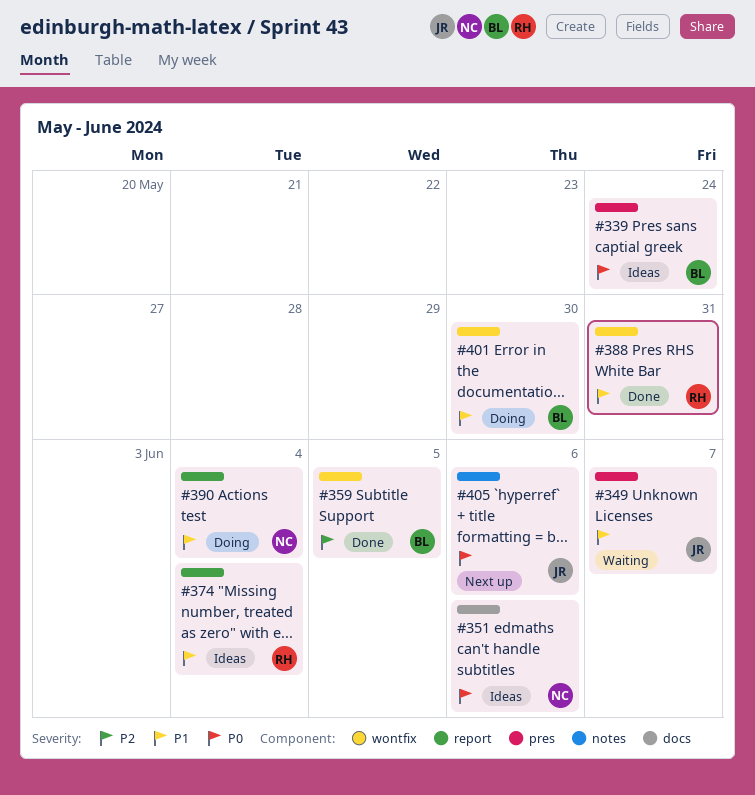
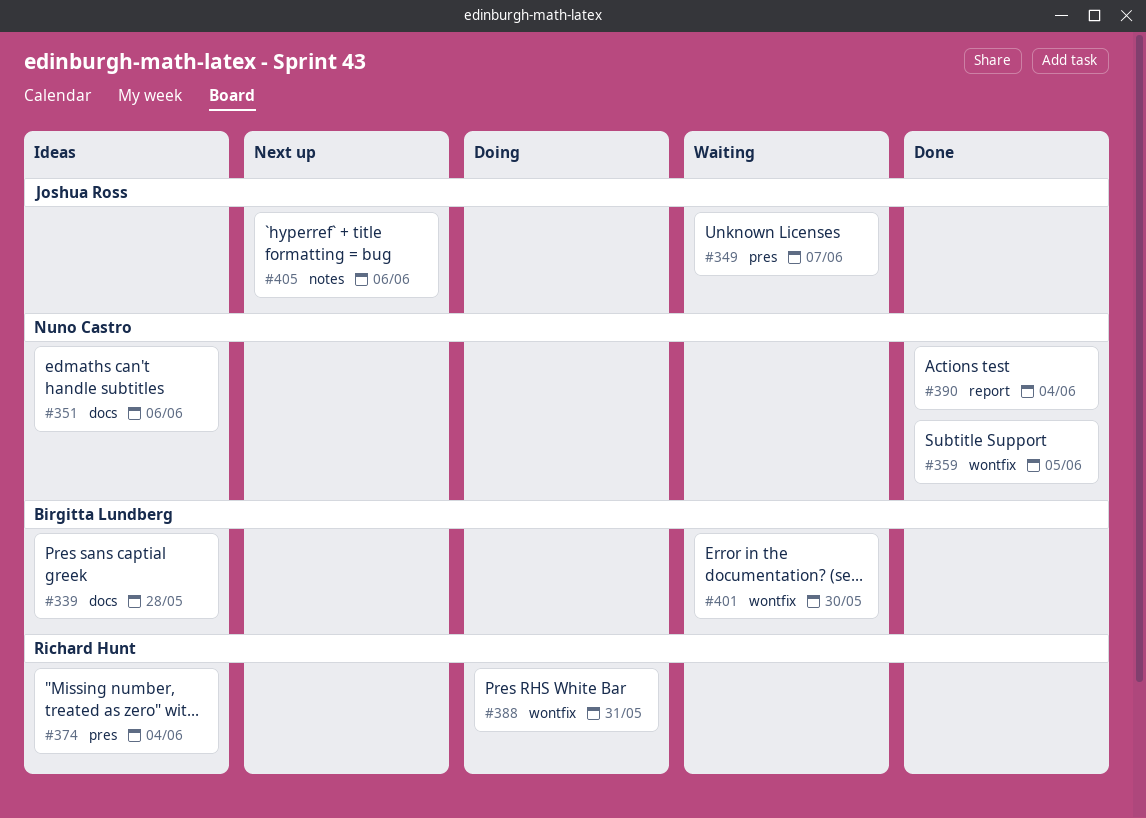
#339, label: pres -> docs
#339, due: May 24 -> May 28
#359, owner: Birgitta Lundberg -> Nuno Castro
#374, label: report -> pres
#388, status: Done -> Doing
#390, status: Doing -> Done
#401, status: Doing -> Waiting

